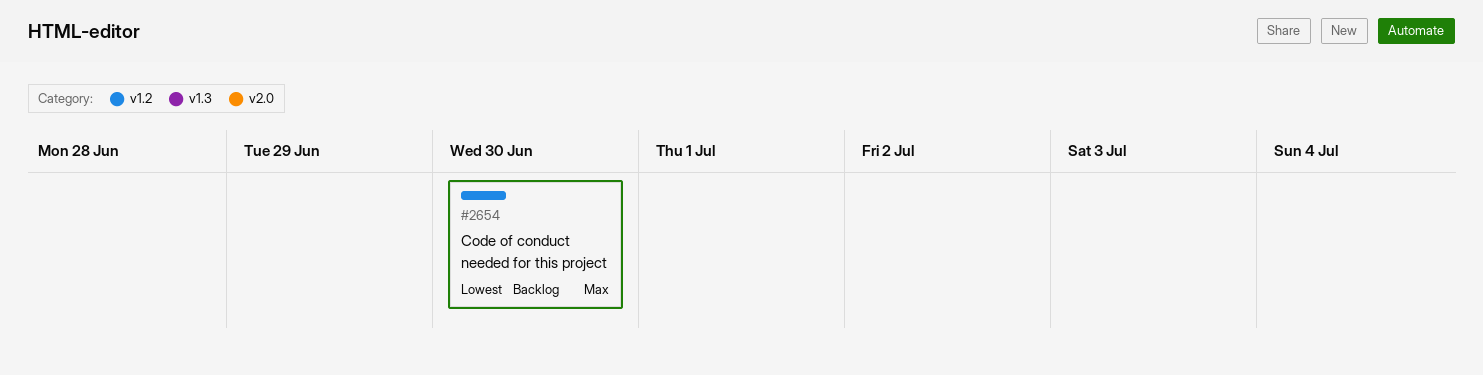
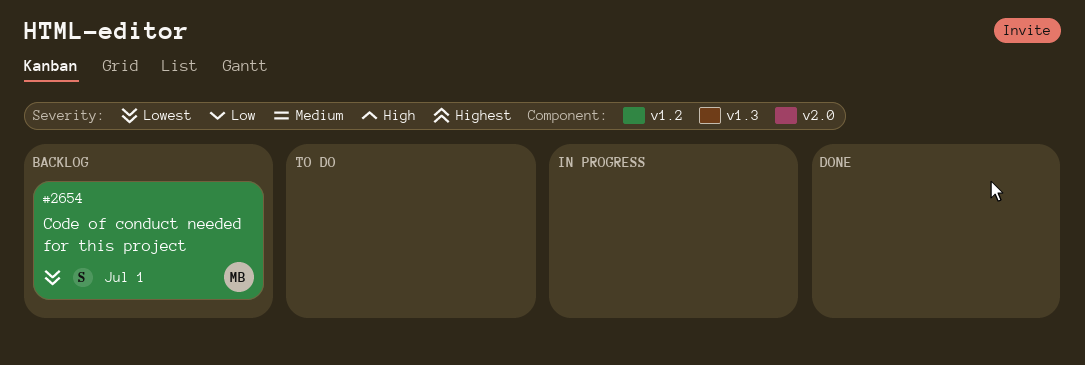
#2654, due: Jun 30 -> Jul 1

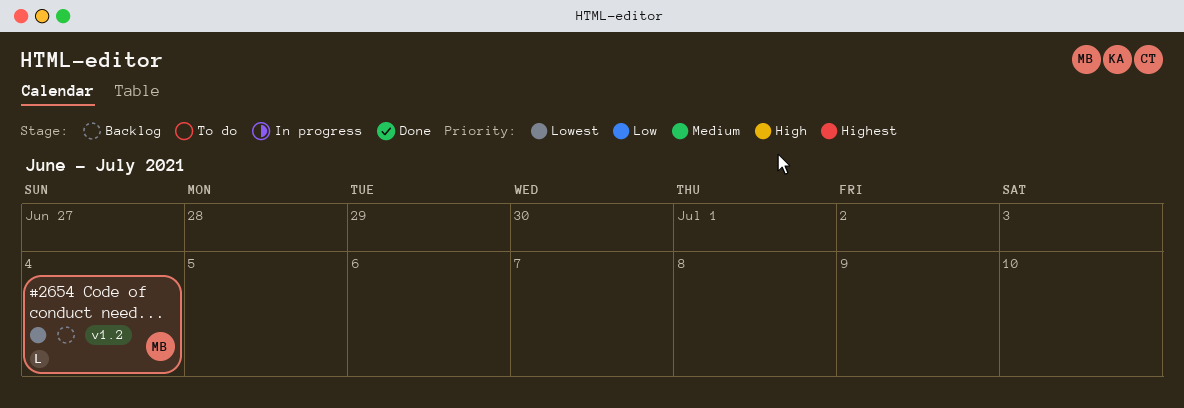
#2654, estimate: S -> L
#2654, due: Jul 1 -> Jul 4

